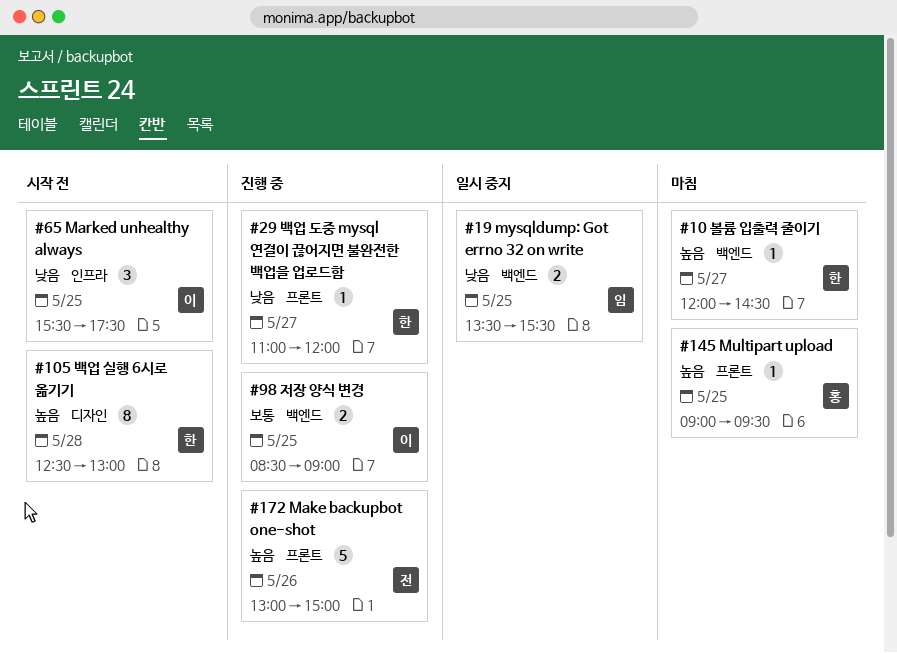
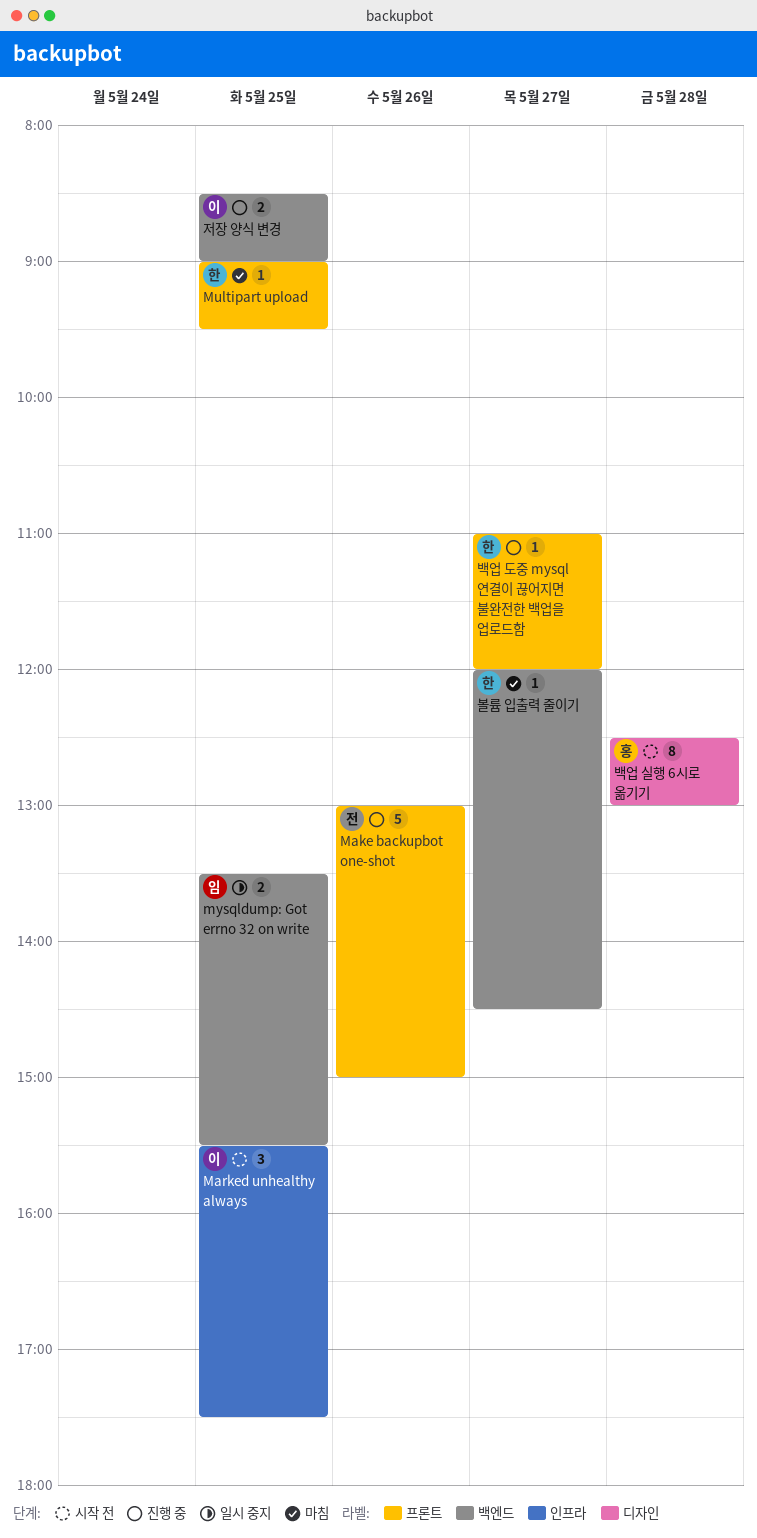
Multipart upload, owner: 홍 -> 한
백업 실행 6시로 옮기기, owner: 한 -> 홍

